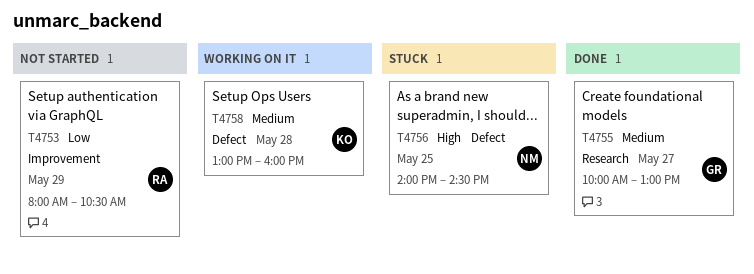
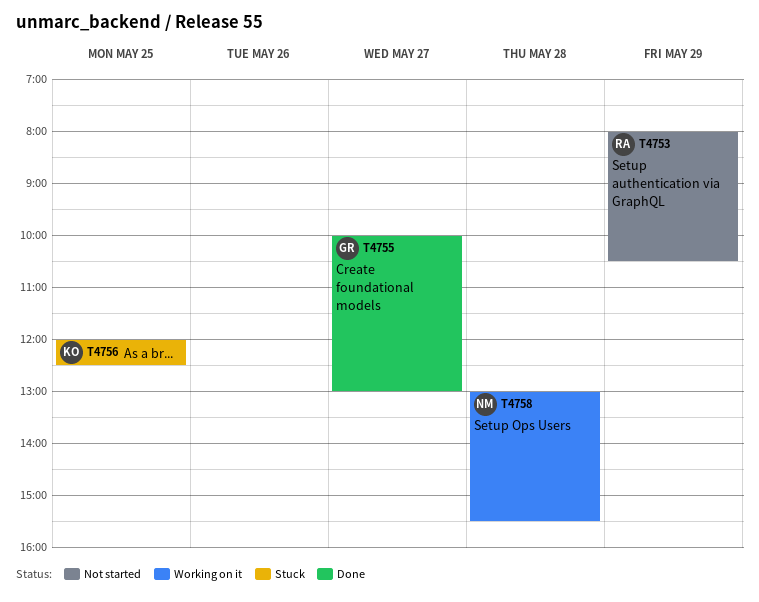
T4756, owner: NM -> KO
T4756, begins: 14:00 -> 12:00
T4756, ends: 14:30 -> 12:30
T4758, owner: KO -> NM
T4758, ends: 16:00 -> 15:30

